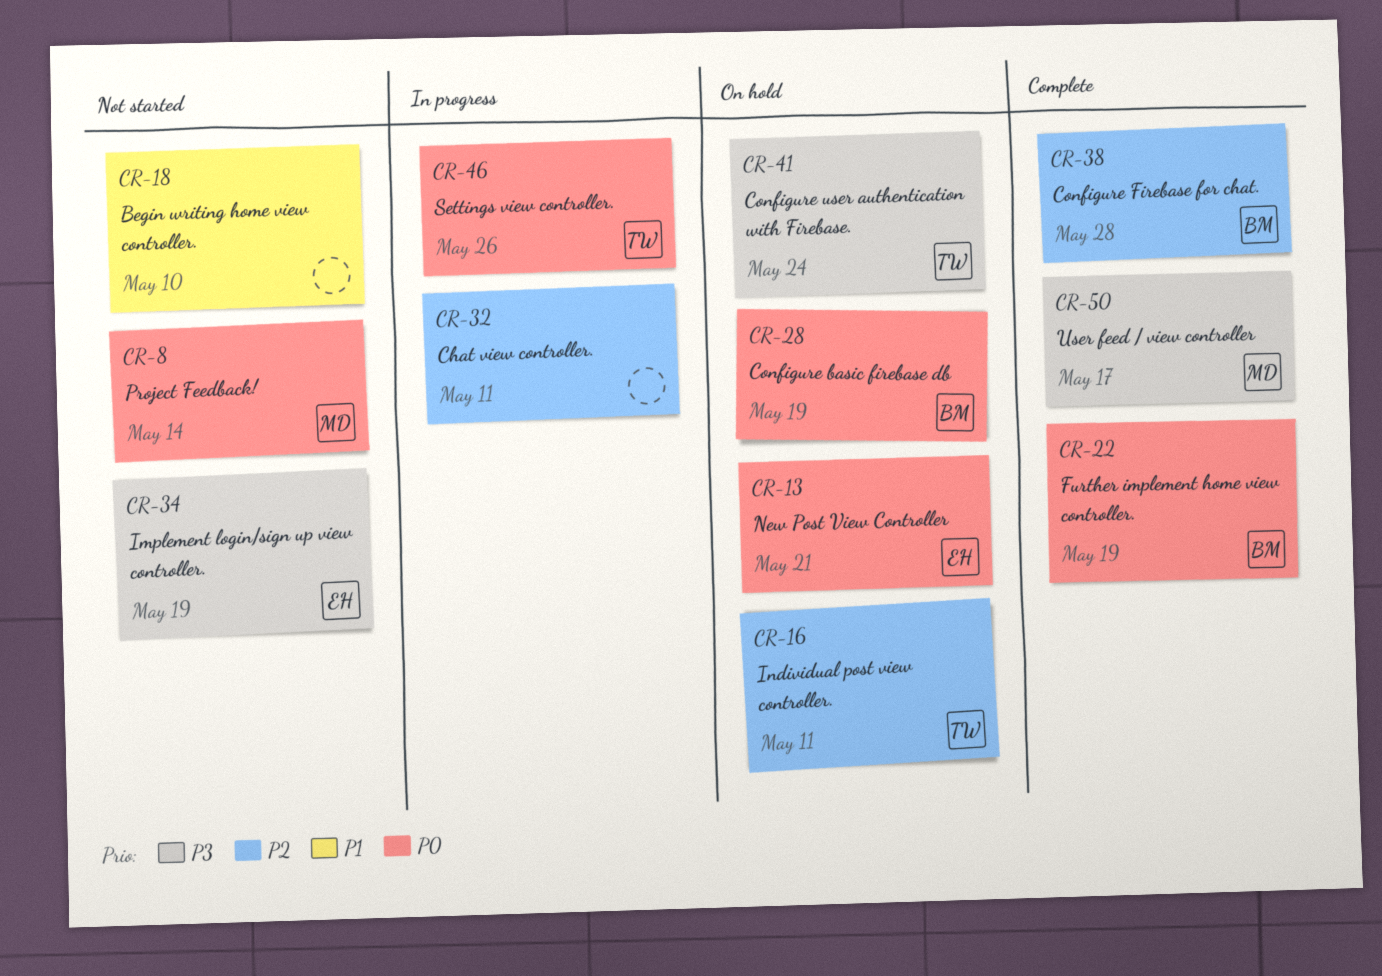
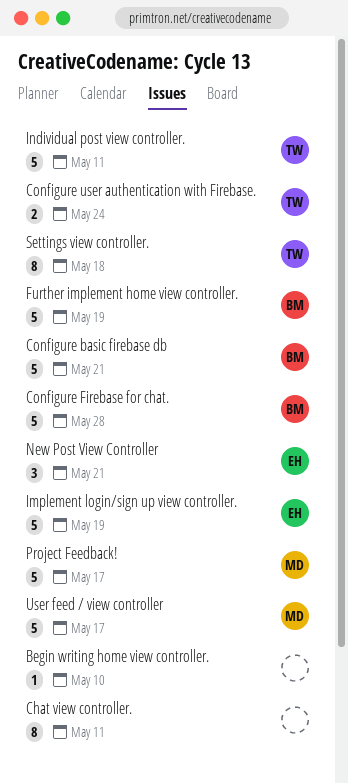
Configure basic firebase db, due: May 19 -> May 21
Project Feedback!, due: May 14 -> May 17
Settings view controller., due: May 26 -> May 18

